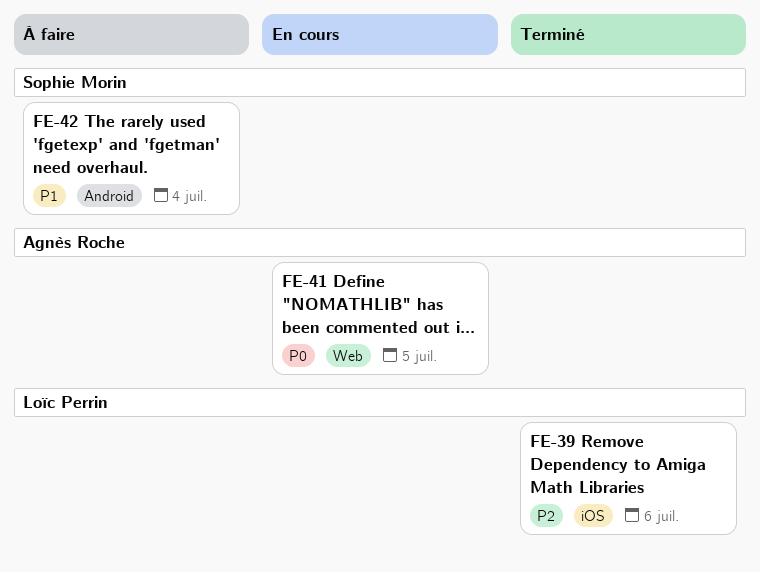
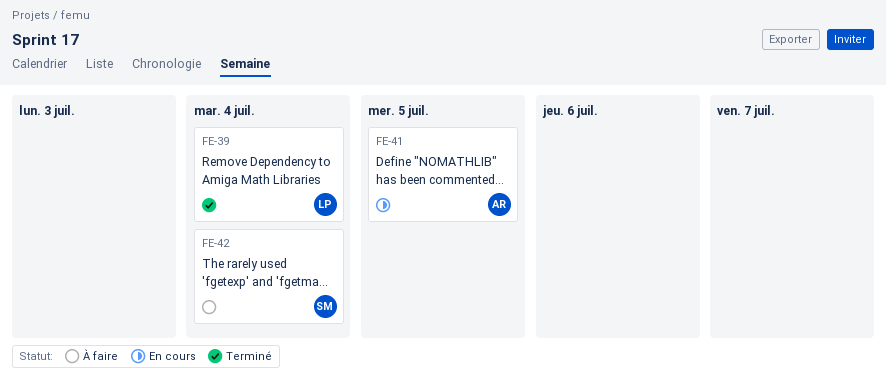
FE-39, due: Jul 6 -> Jul 4

